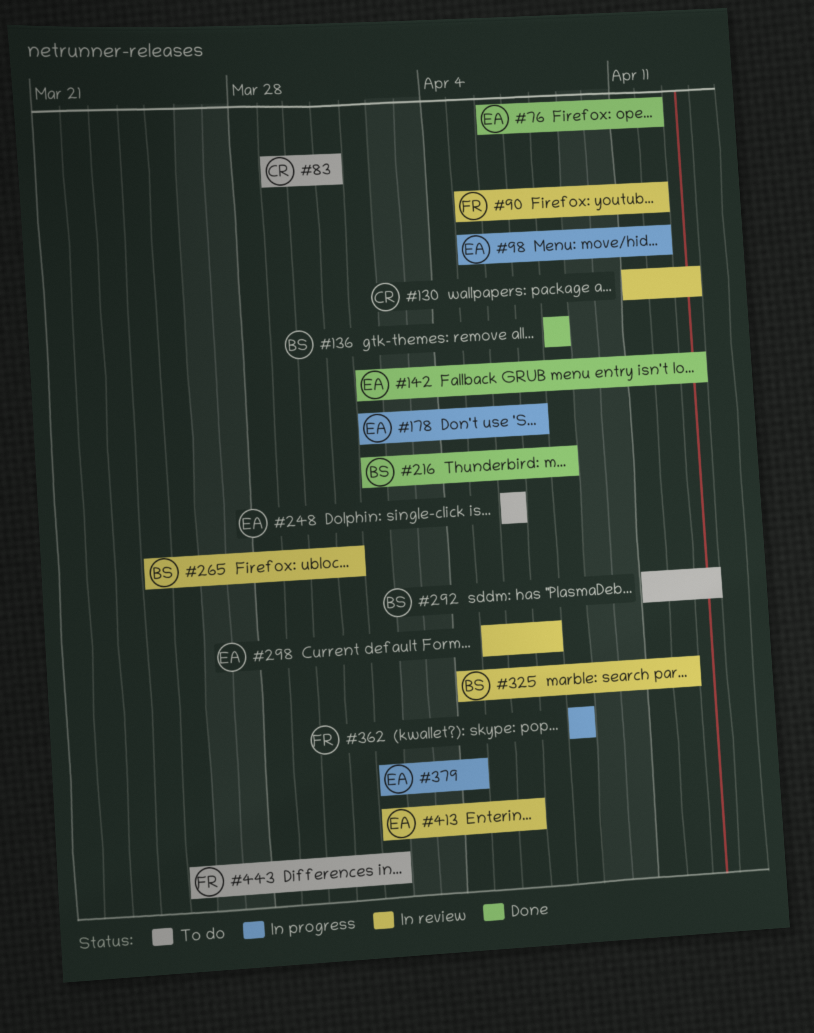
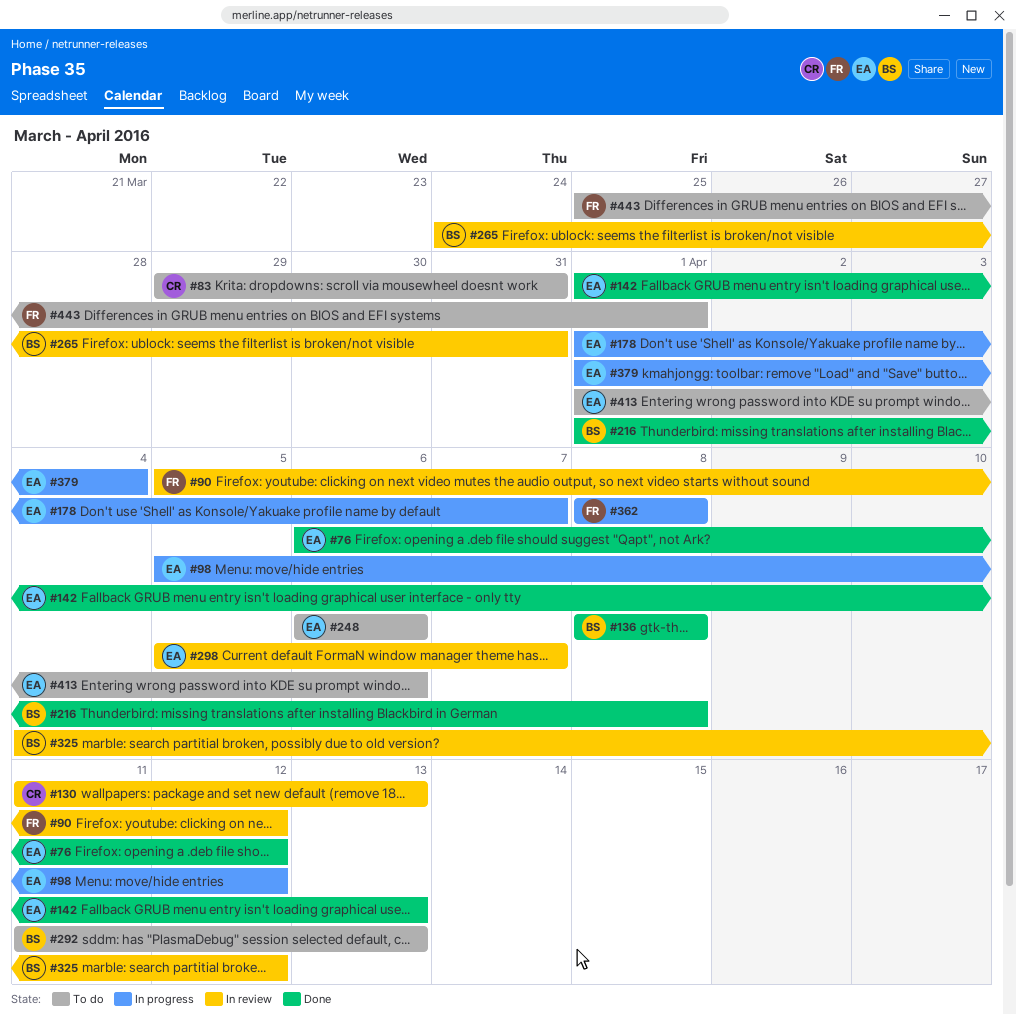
#413, status: In review -> To do

